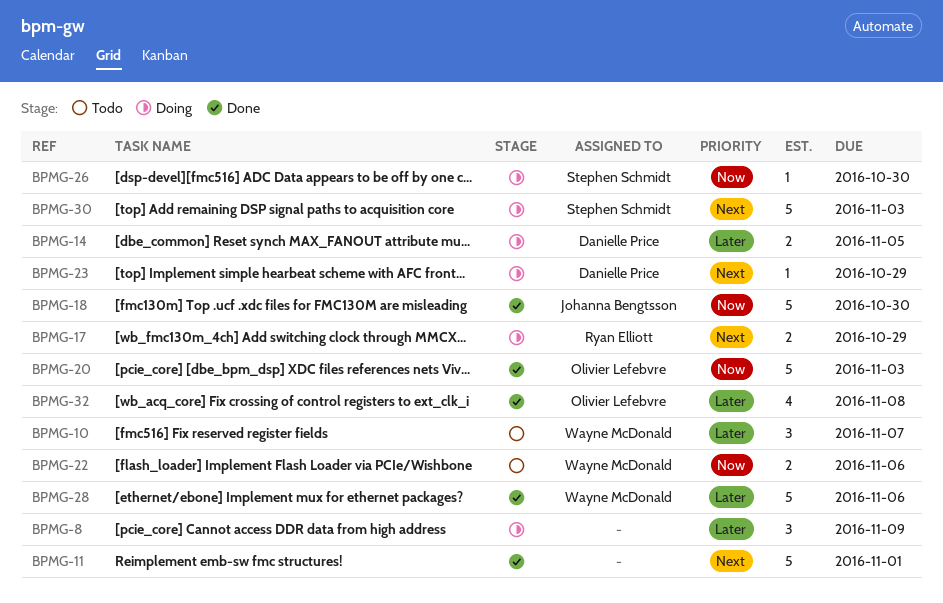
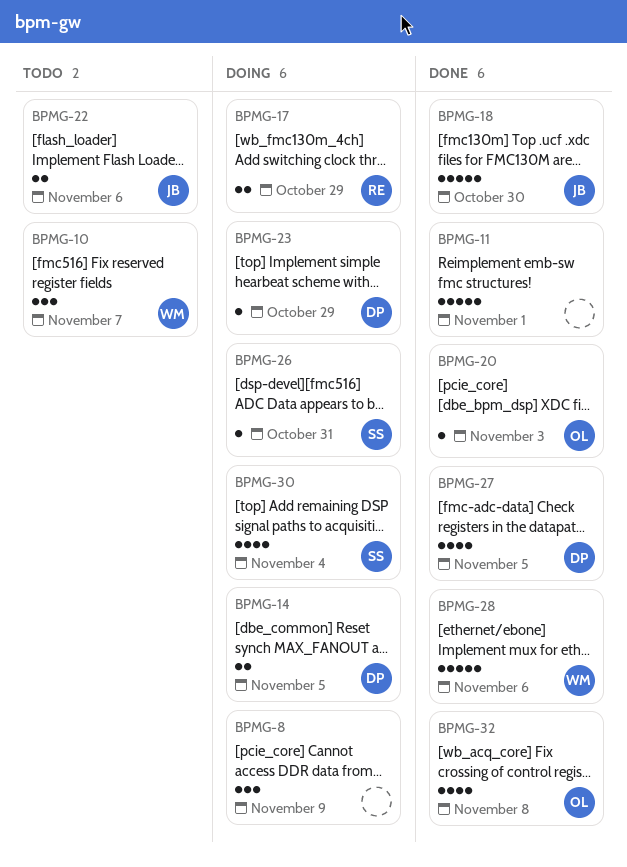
BPMG-20, estimate: 5 -> 1
BPMG-22, owner: Wayne McDonald -> Johanna Bengtsson
BPMG-26, due: Oct 30 -> Oct 31
BPMG-27: none -> present
BPMG-30, estimate: 5 -> 4
BPMG-30, due: Nov 3 -> Nov 4

